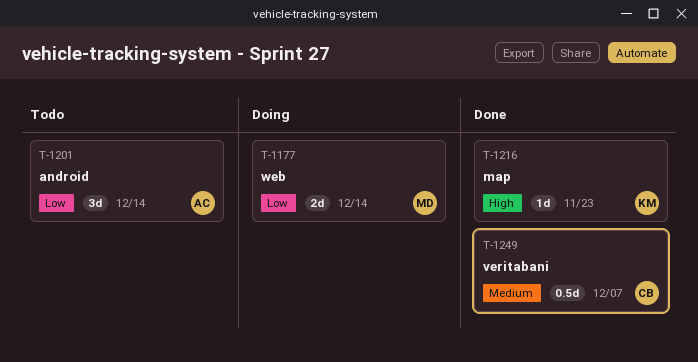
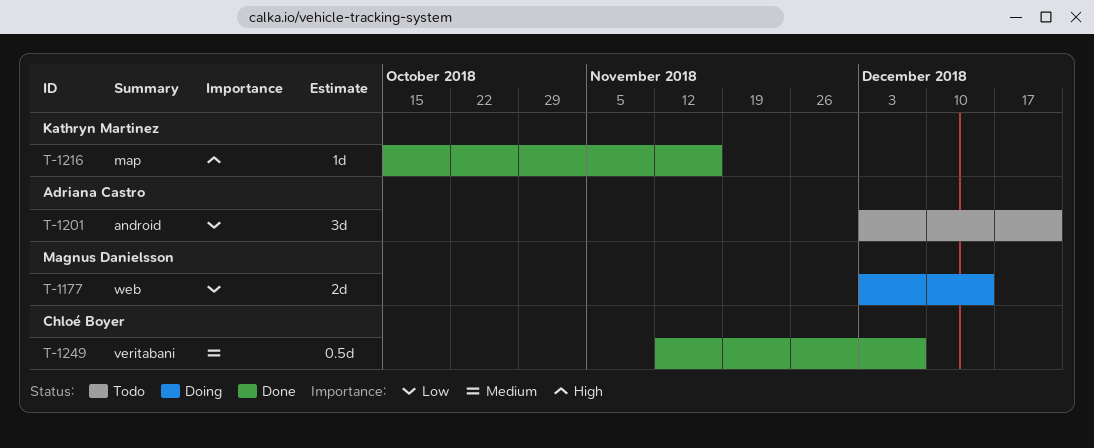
T-1201, due: Dec 14 -> Dec 21
T-1216, due: Nov 23 -> Nov 16

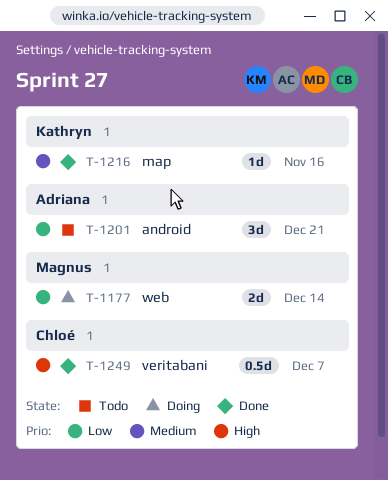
T-1216, priority: High -> Medium
T-1249, priority: Medium -> High

